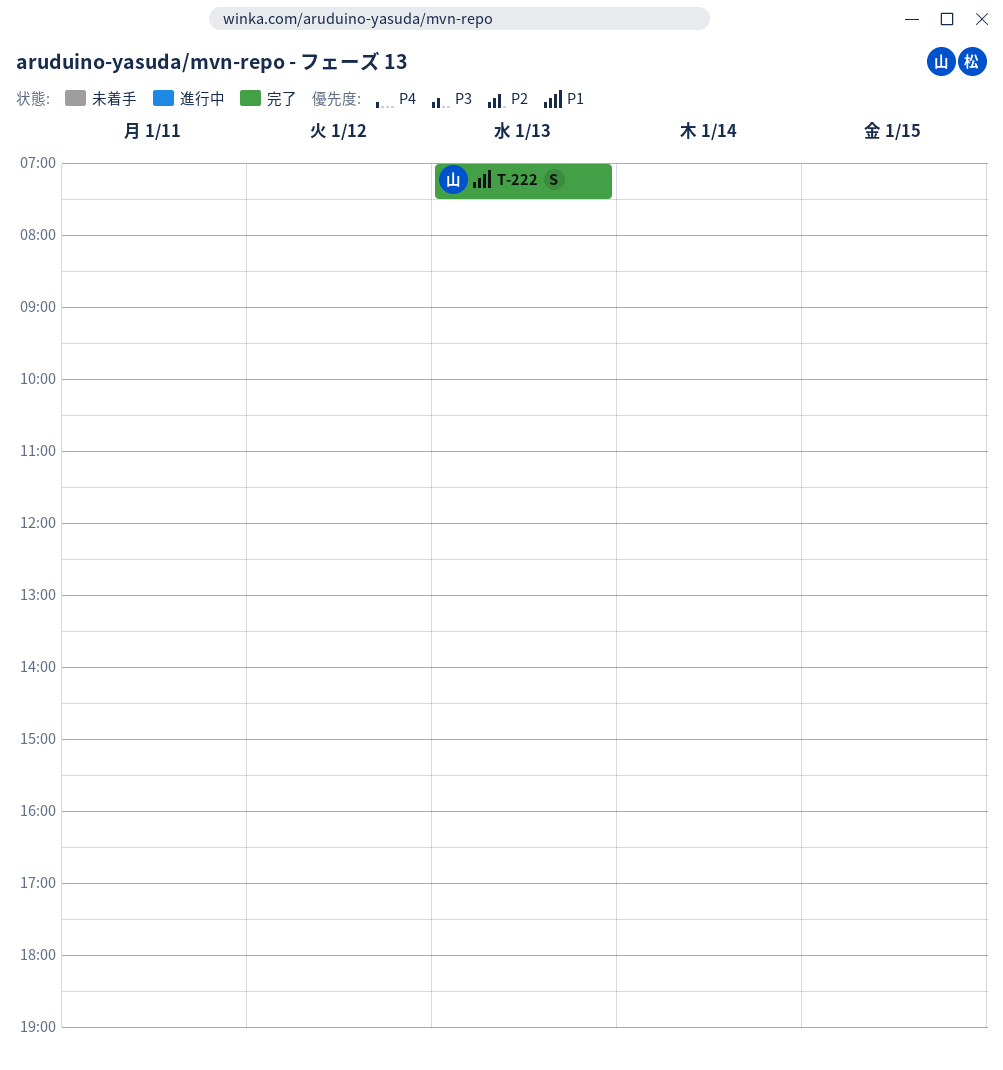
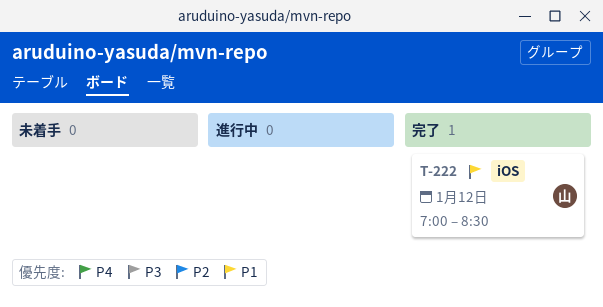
T-222, day: Jan 13 -> Jan 12
T-222, ends: 07:30 -> 08:30

